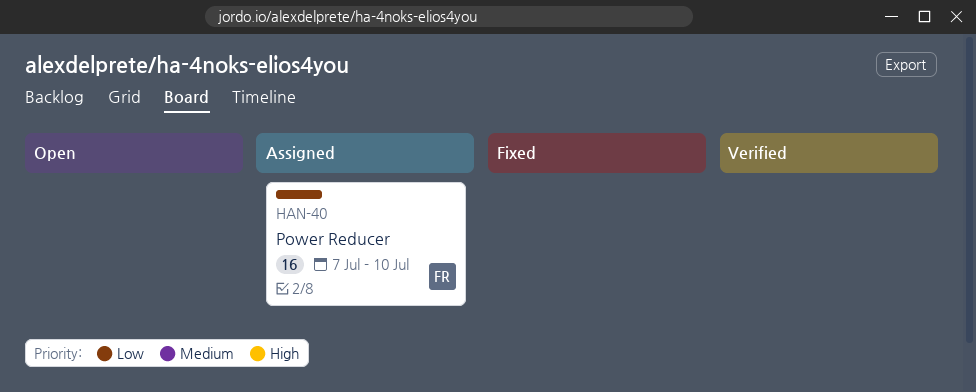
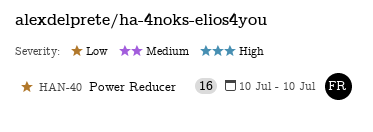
HAN-40, start: Jul 7 -> Jul 10

